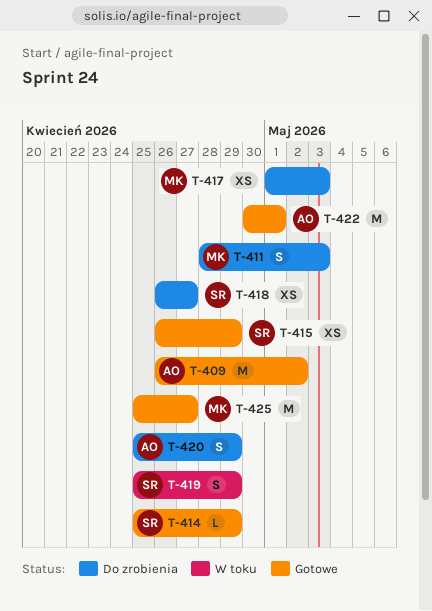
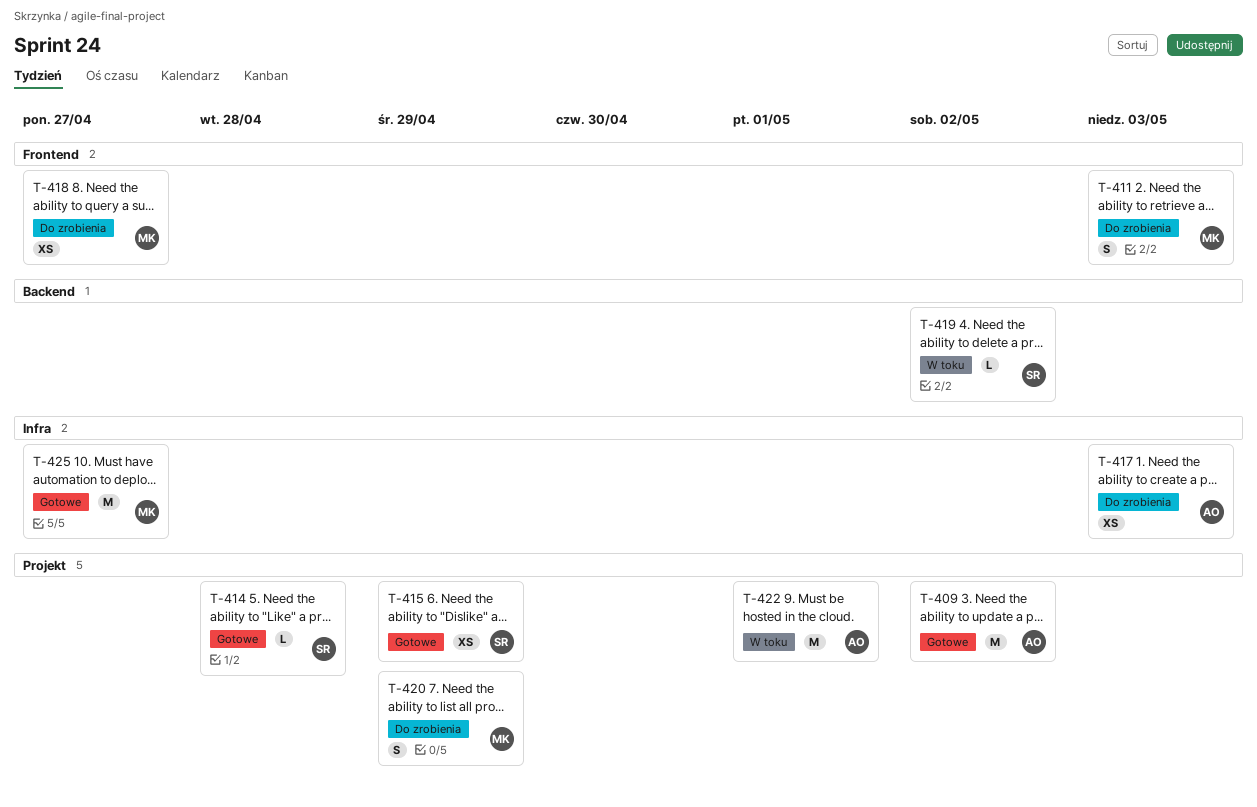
T-414, due: Apr 29 -> Apr 28
T-417, owner: MK -> AO
T-418, owner: SR -> MK
T-419, estimate: S -> L
T-419, due: Apr 29 -> May 2
T-420, owner: AO -> MK
T-422, status: Gotowe -> W toku

